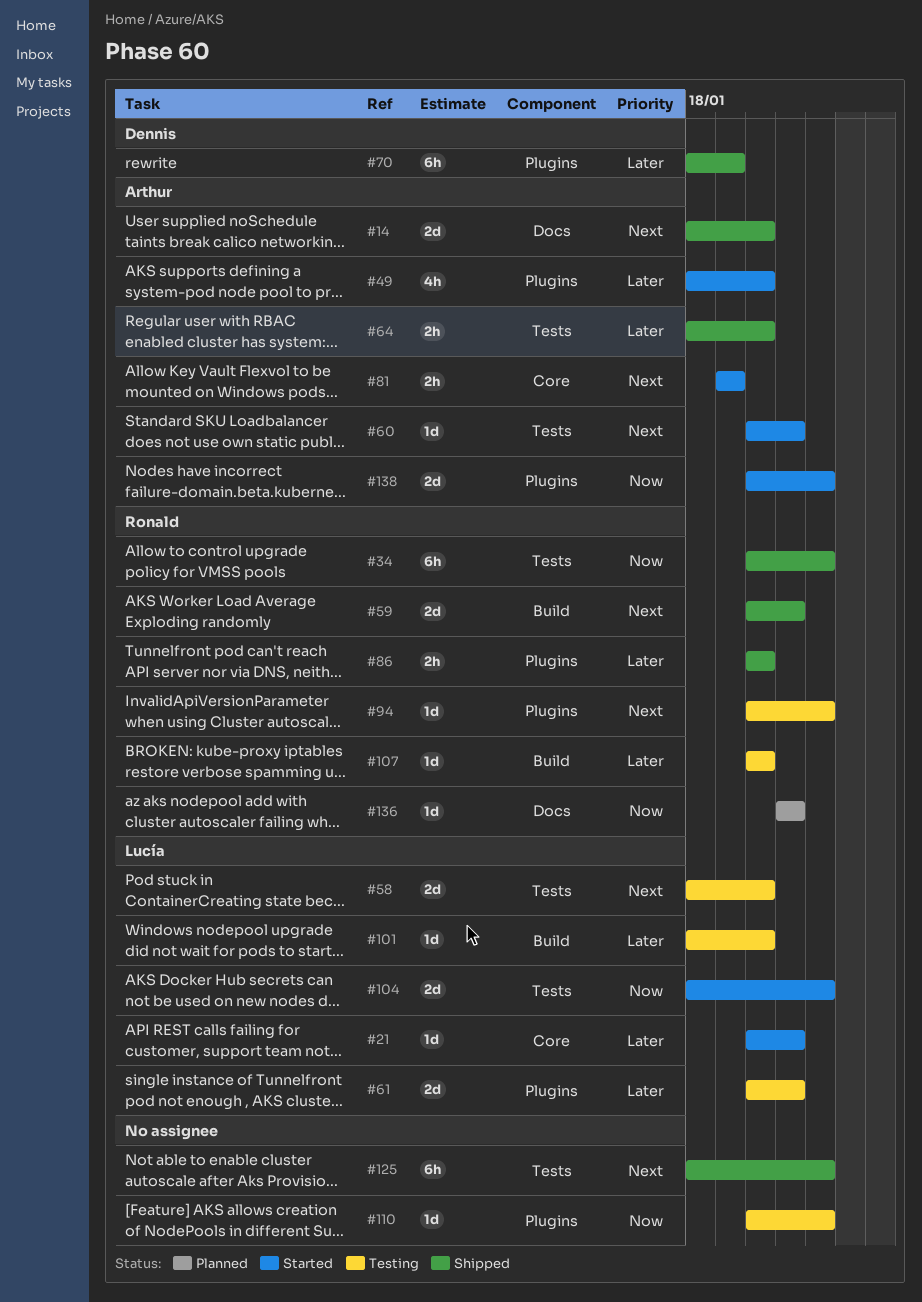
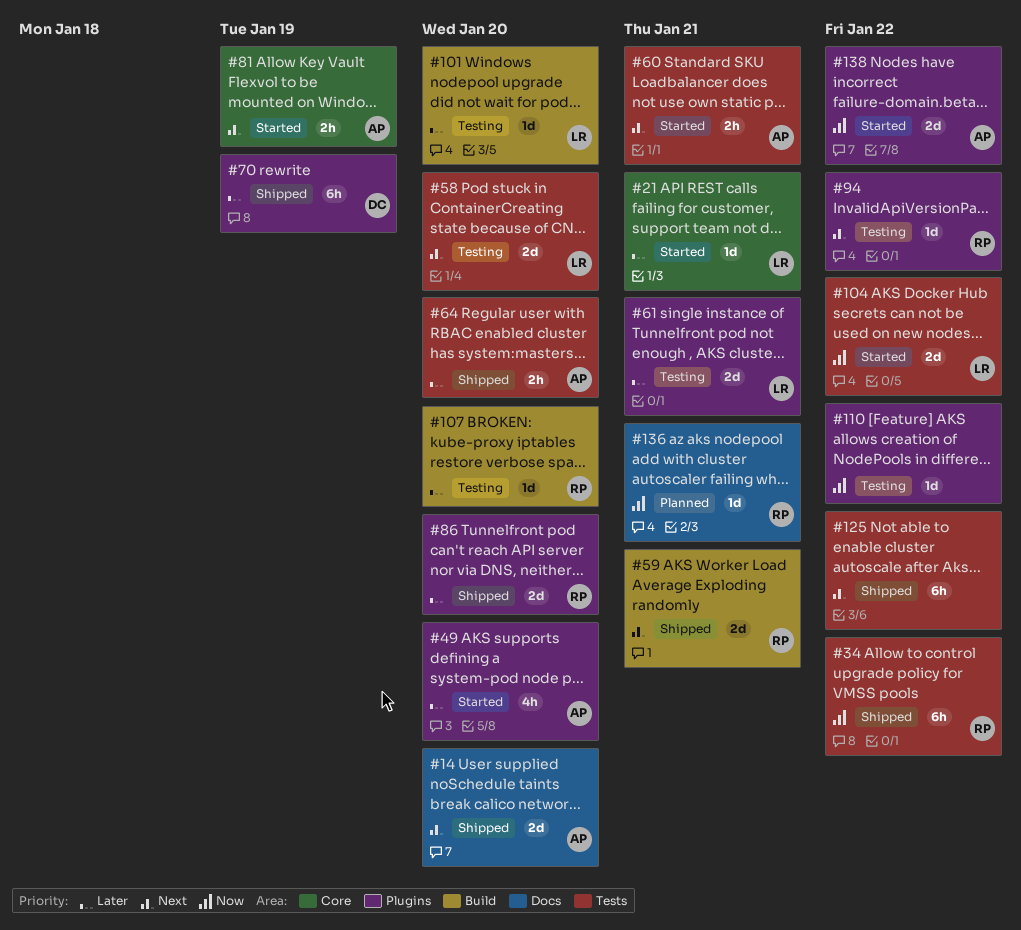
#60, estimate: 1d -> 2h
#86, estimate: 2h -> 2d

